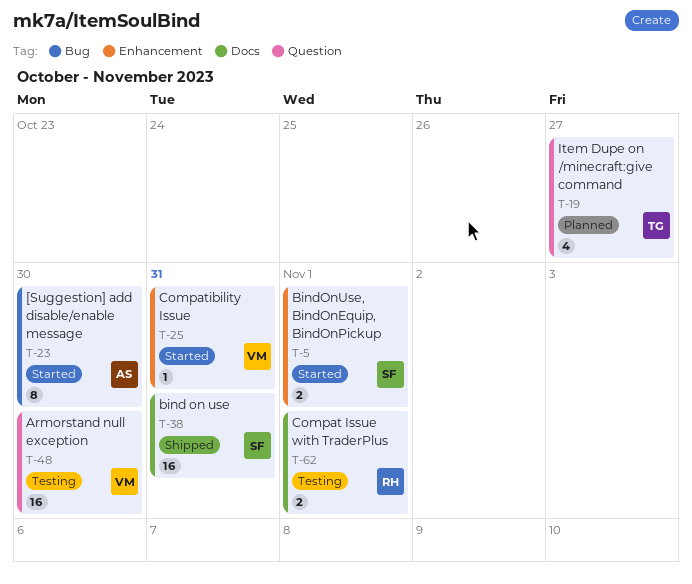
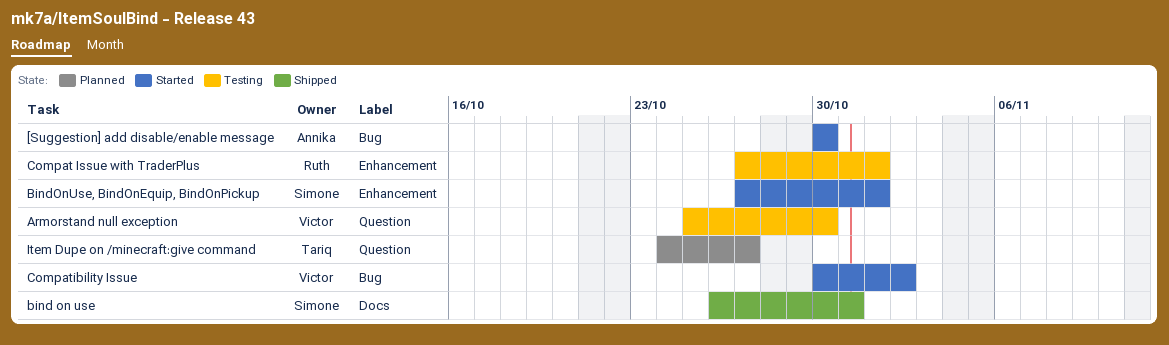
Compat Issue with TraderPlus, label: Docs -> Enhancement
Compatibility Issue, label: Enhancement -> Bug
Compatibility Issue, due: Oct 31 -> Nov 2

